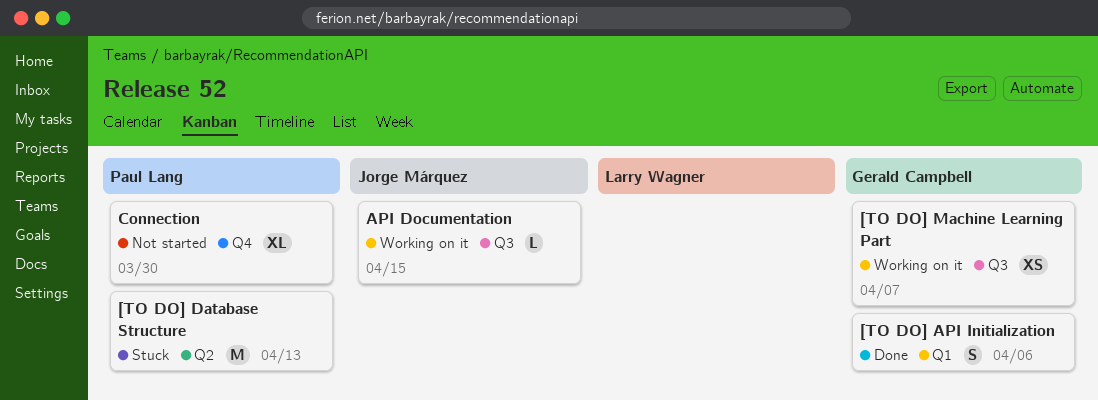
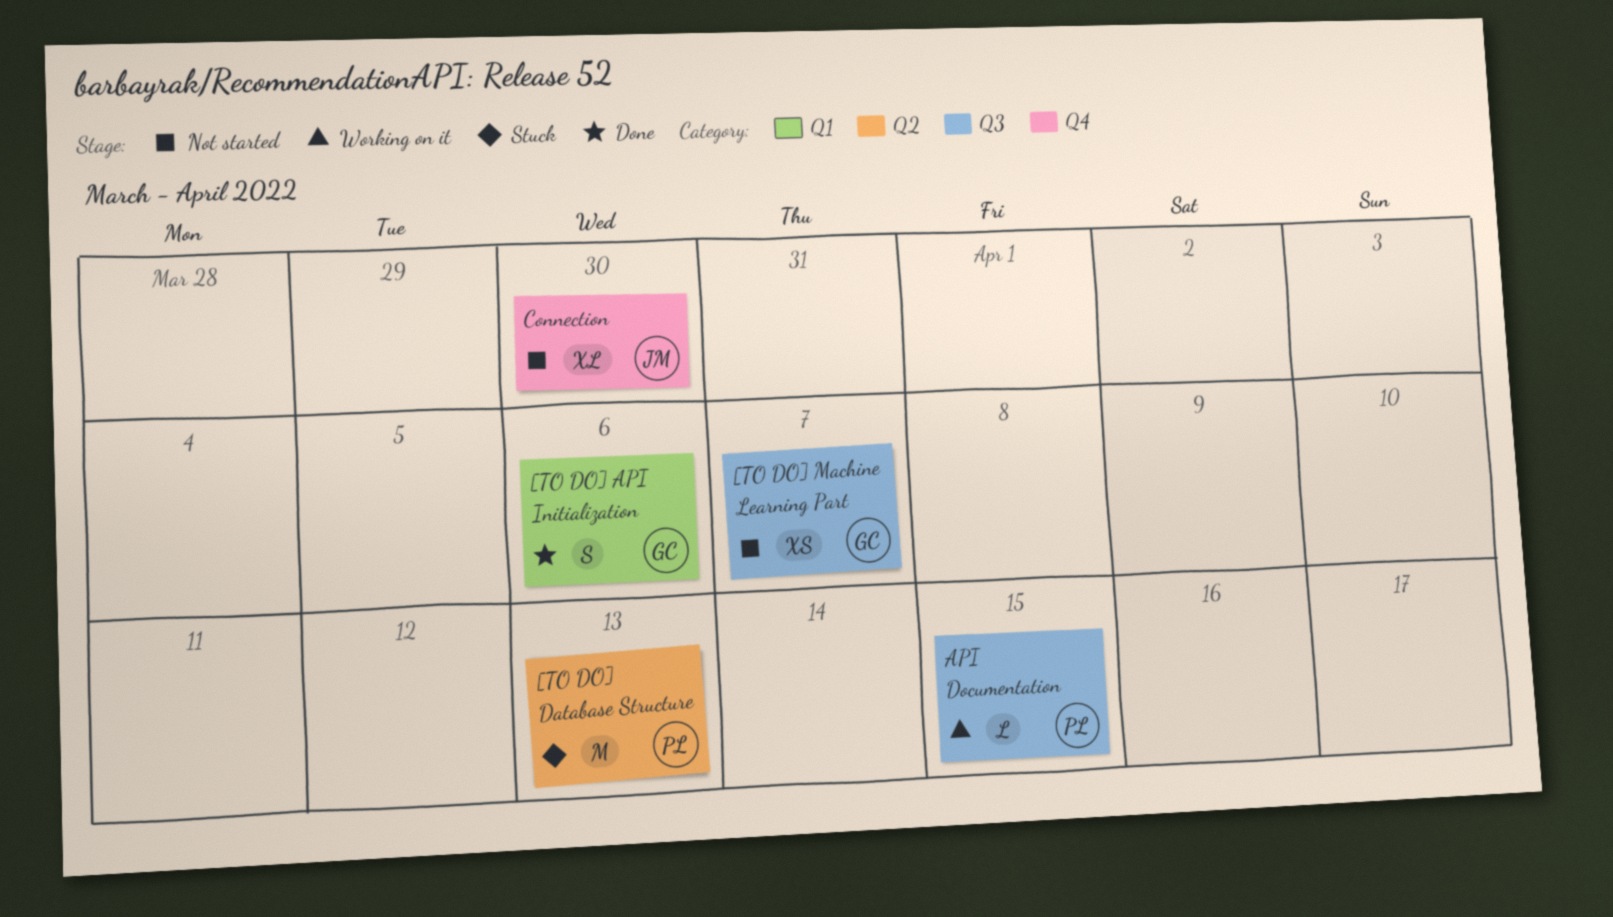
[TO DO] Machine Learning Part, status: Working on it -> Not started
API Documentation, owner: Jorge Márquez -> Paul Lang
Connection, owner: Paul Lang -> Jorge Márquez

